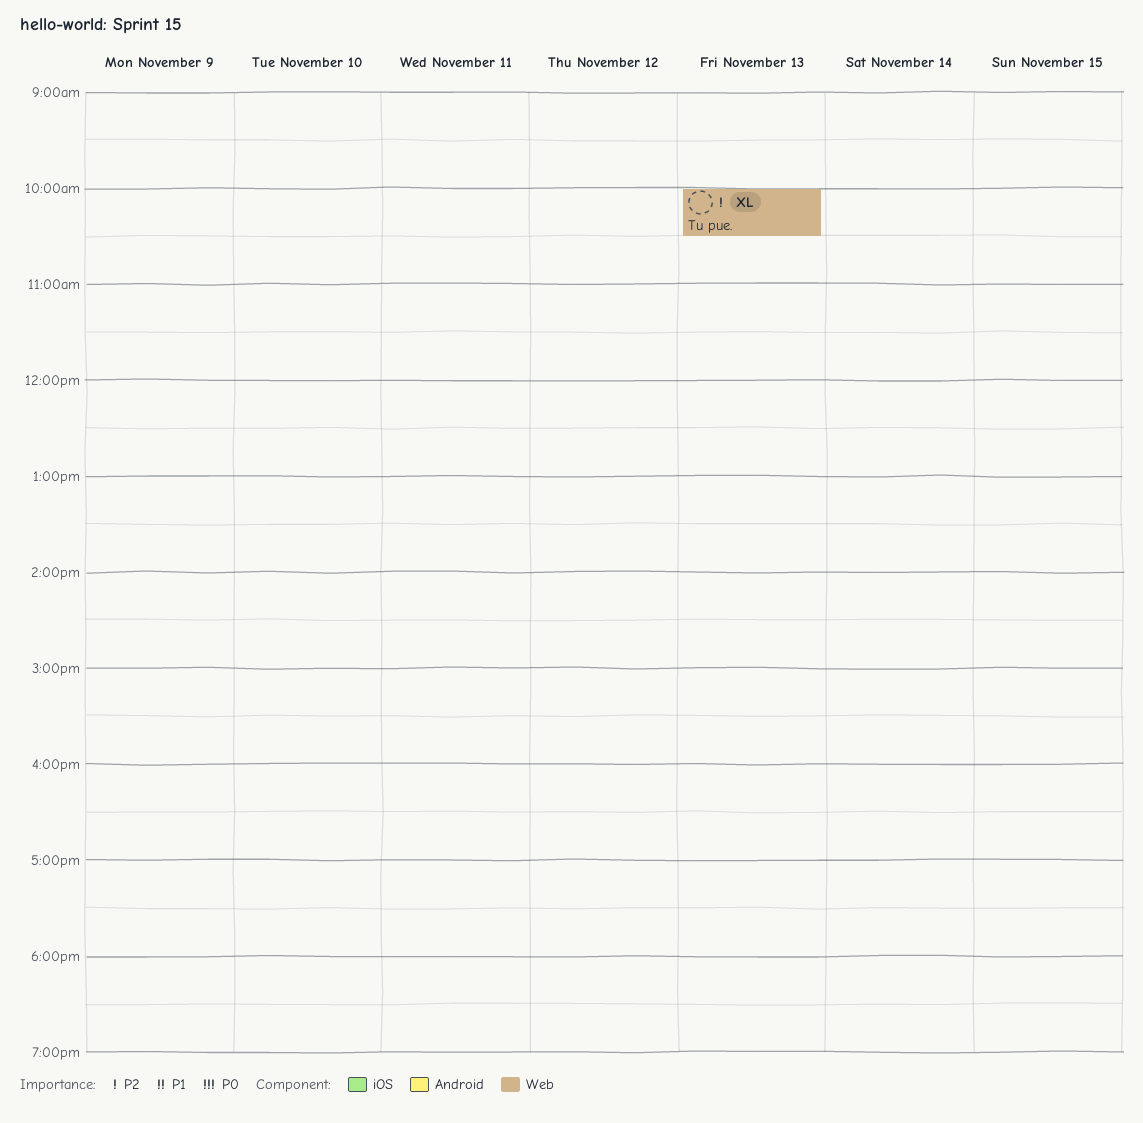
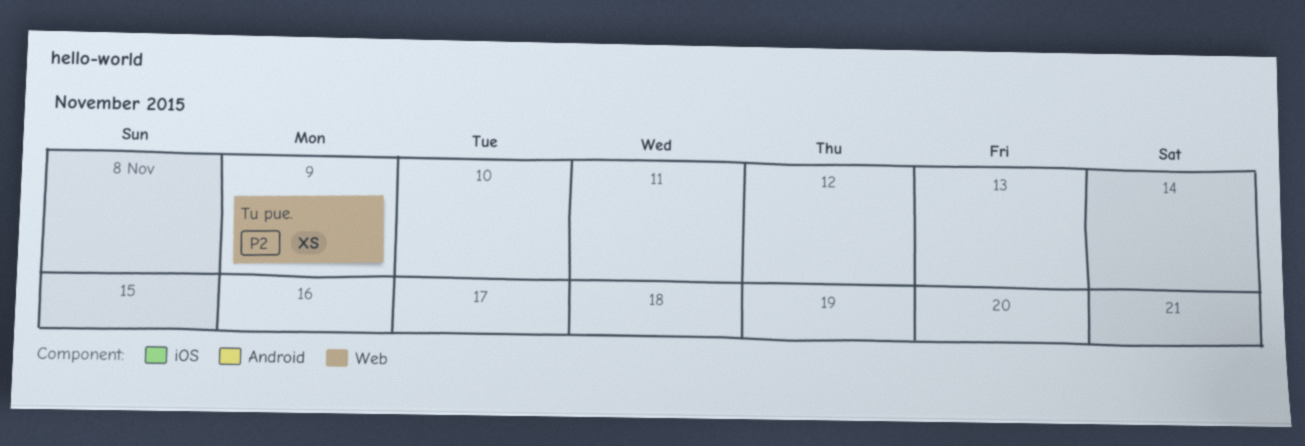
Tu pue., estimate: XL -> XS
Tu pue., day: Nov 13 -> Nov 9

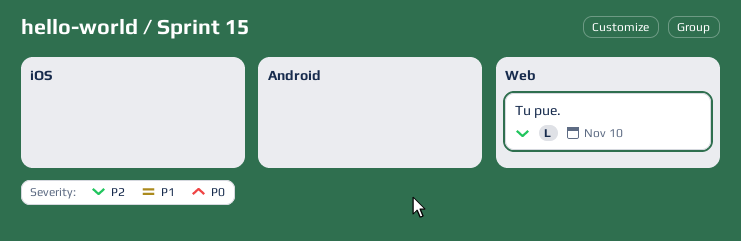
Tu pue., estimate: XS -> L
Tu pue., day: Nov 9 -> Nov 10

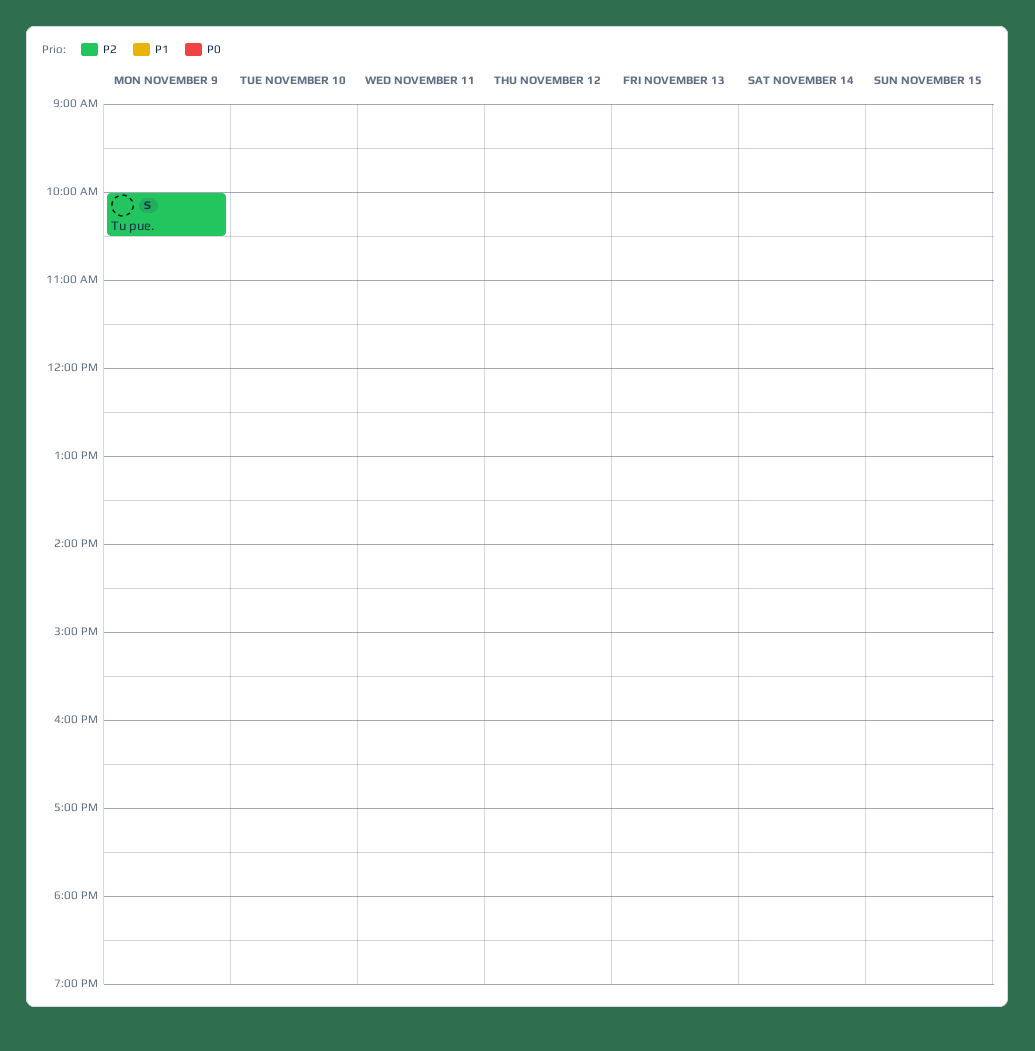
Tu pue., estimate: L -> S
Tu pue., day: Nov 10 -> Nov 9

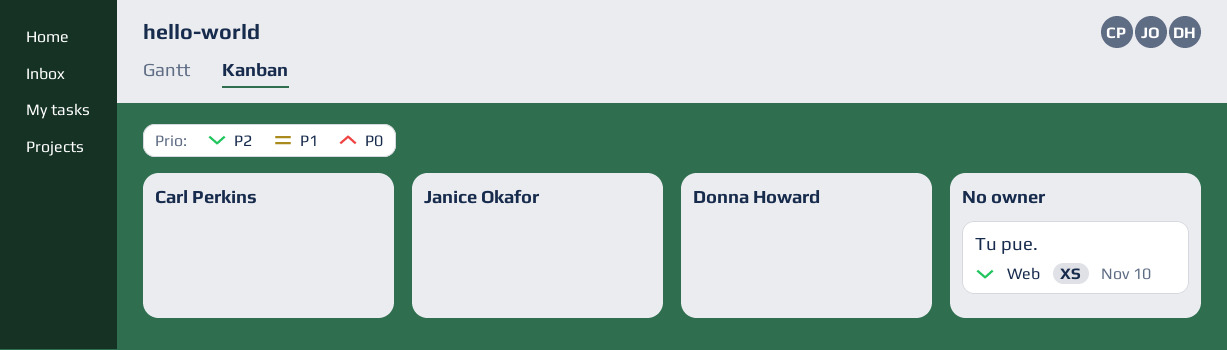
Tu pue., estimate: S -> XS
Tu pue., day: Nov 9 -> Nov 10

